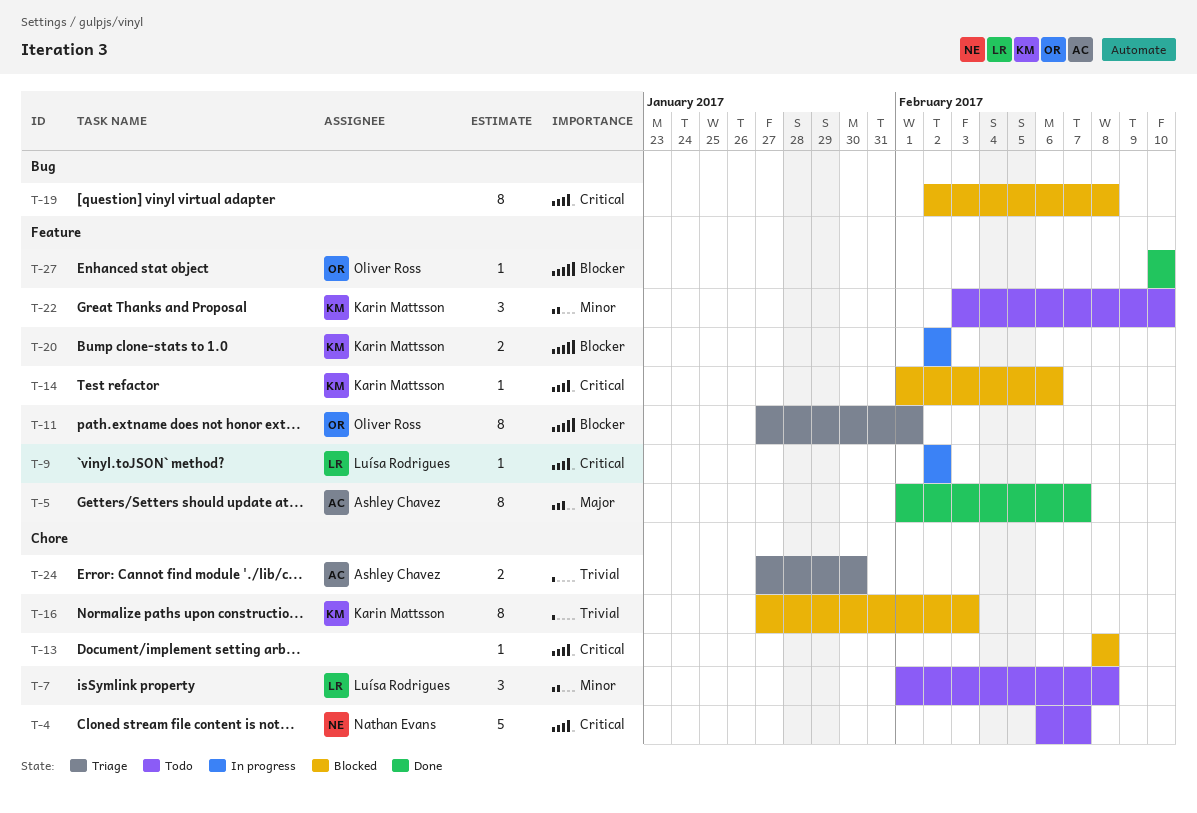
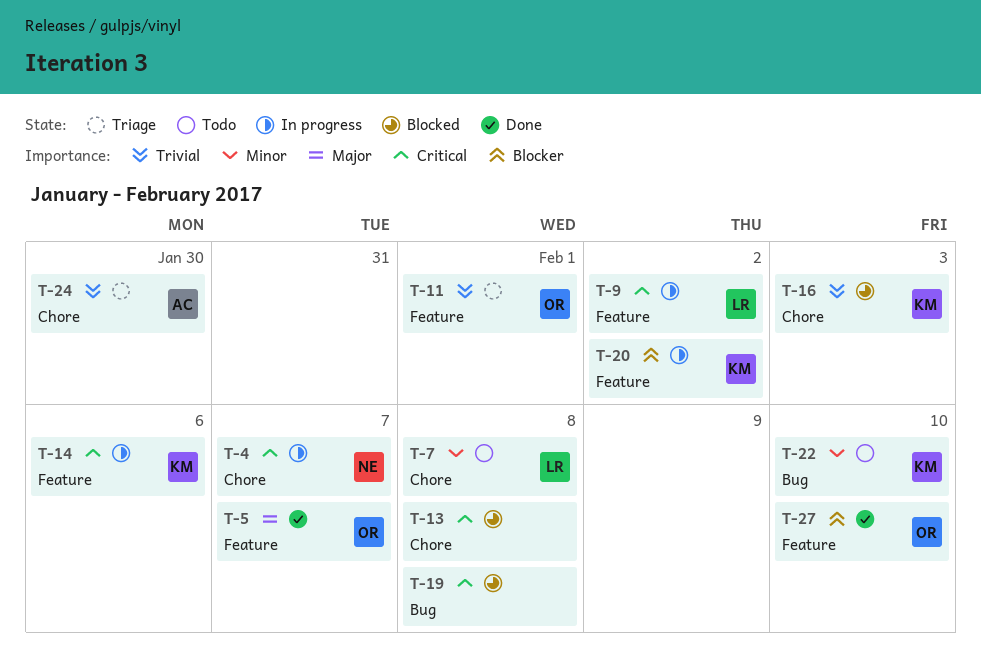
T-4, status: Todo -> In progress
T-5, owner: Ashley Chavez -> Oliver Ross
T-11, priority: Blocker -> Trivial
T-14, status: Blocked -> In progress
T-22, label: Feature -> Bug

